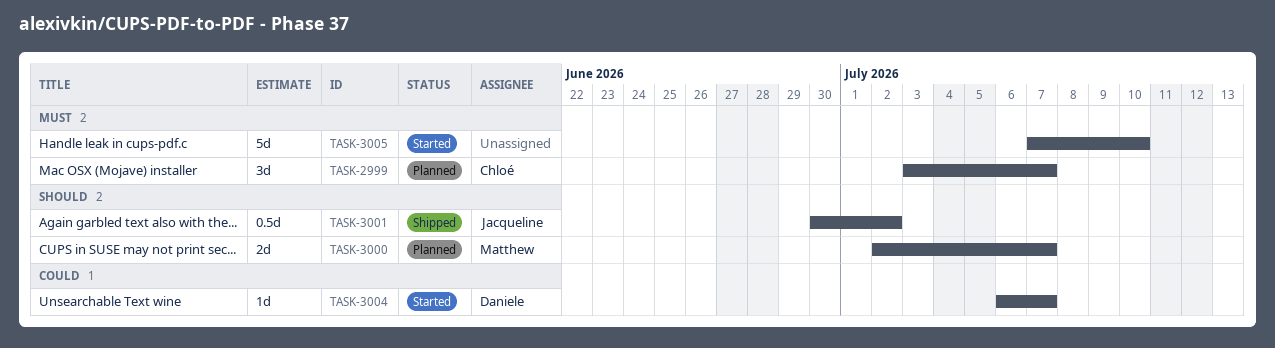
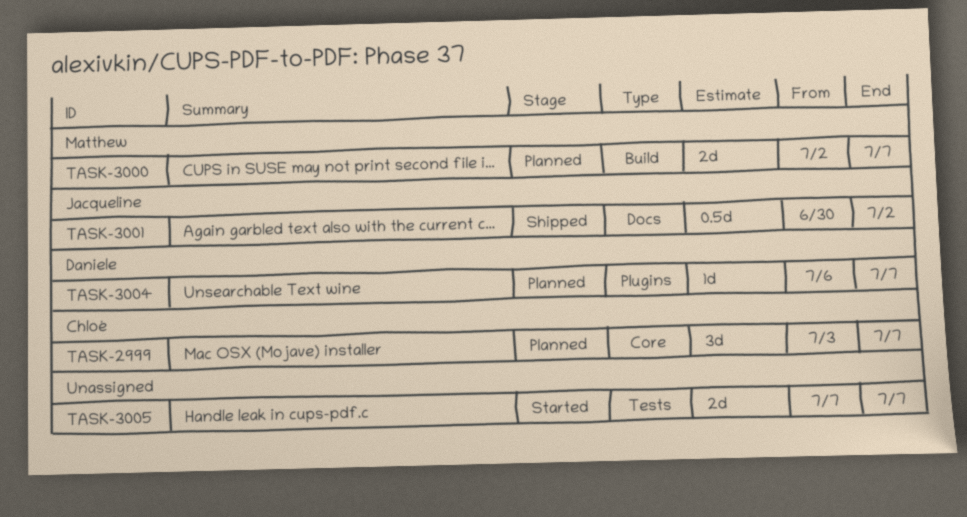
TASK-3004, status: Started -> Planned
TASK-3005, estimate: 5d -> 2d
TASK-3005, due: Jul 10 -> Jul 7

